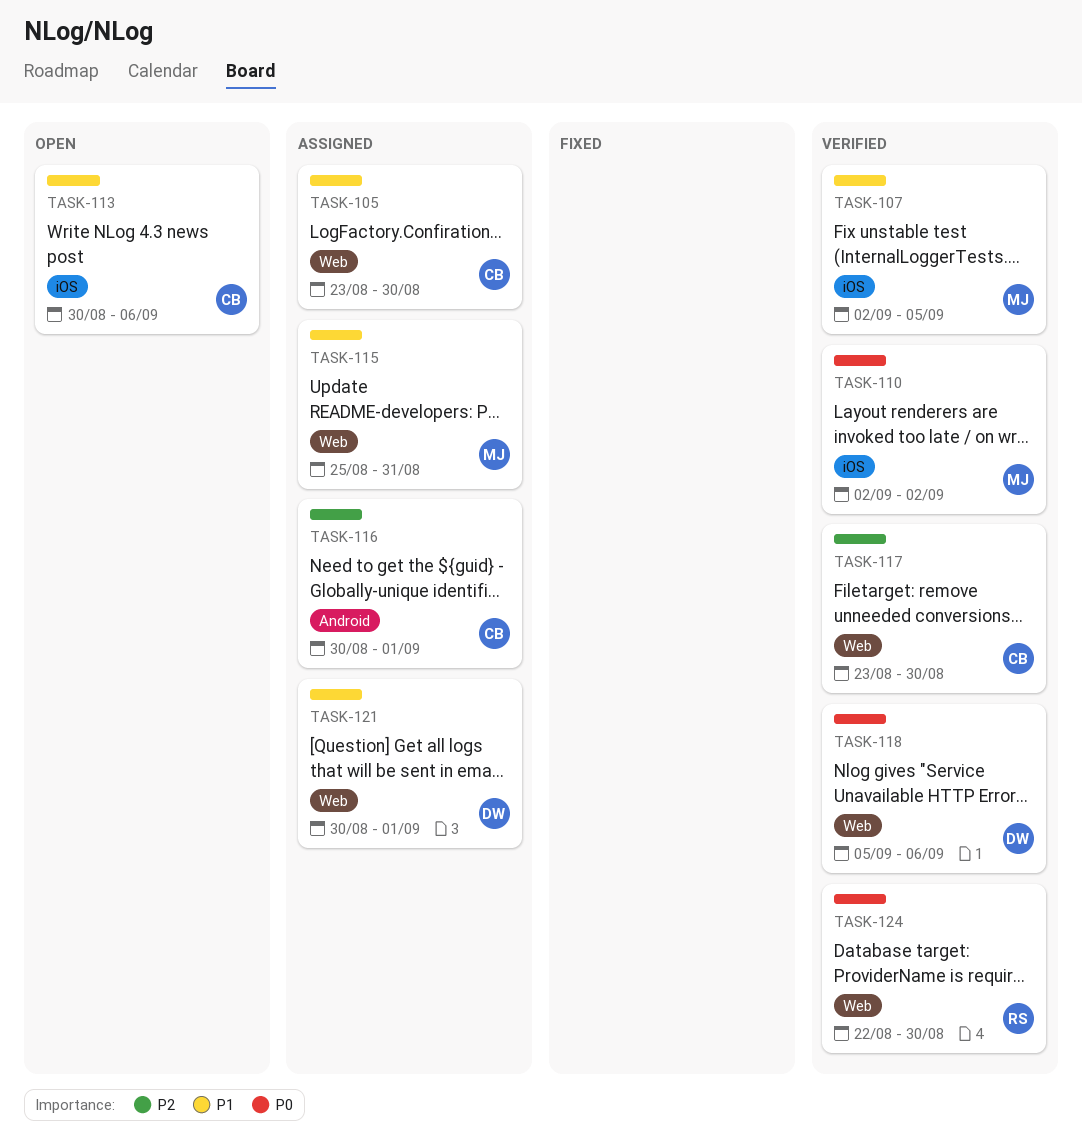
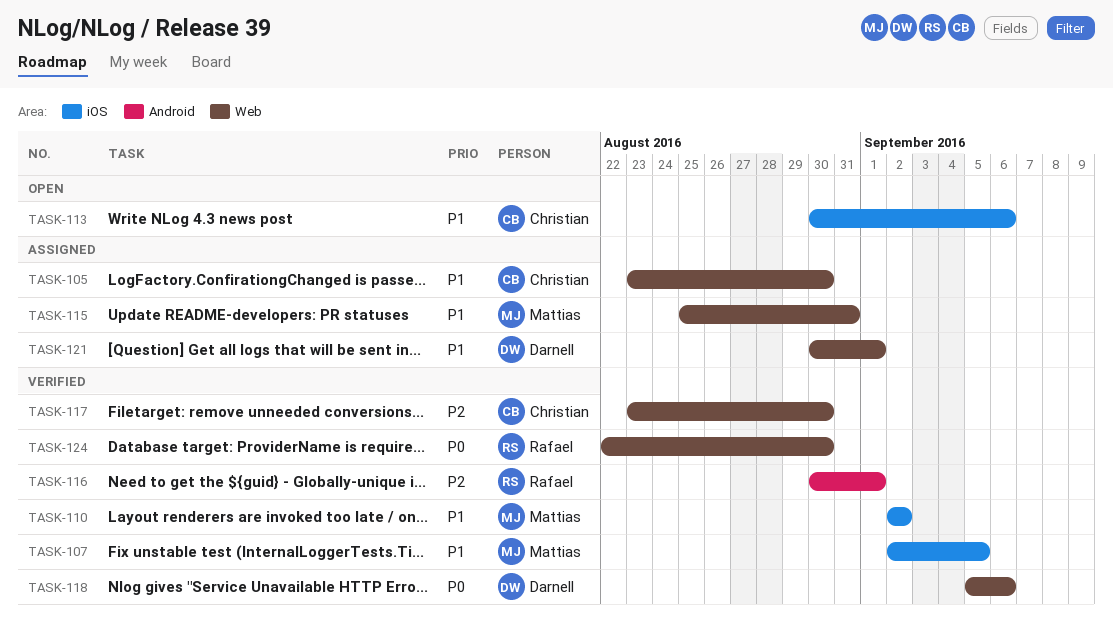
TASK-110, priority: P0 -> P1
TASK-116, status: Assigned -> Verified
TASK-116, owner: Christian -> Rafael

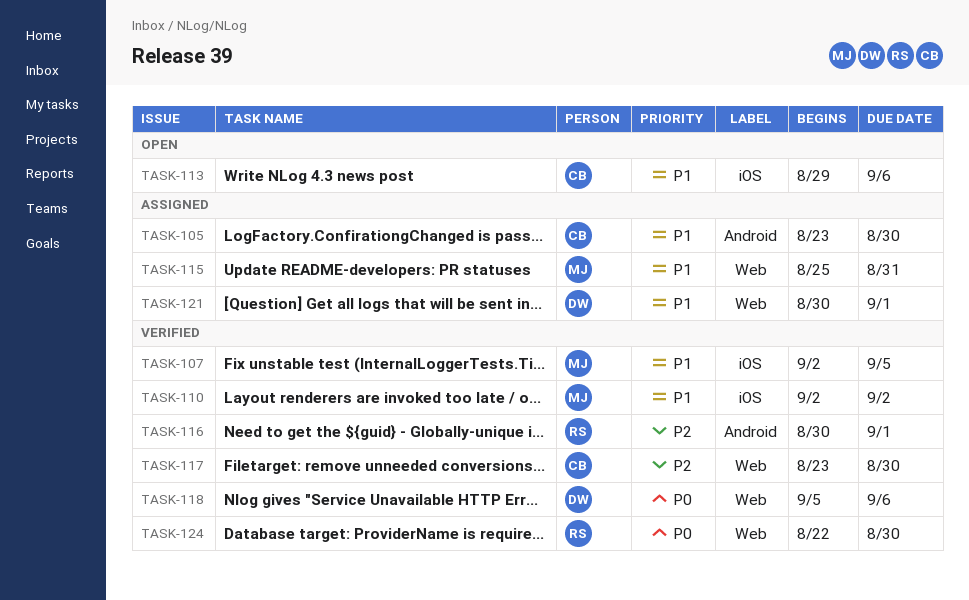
TASK-105, label: Web -> Android
TASK-113, start: Aug 30 -> Aug 29

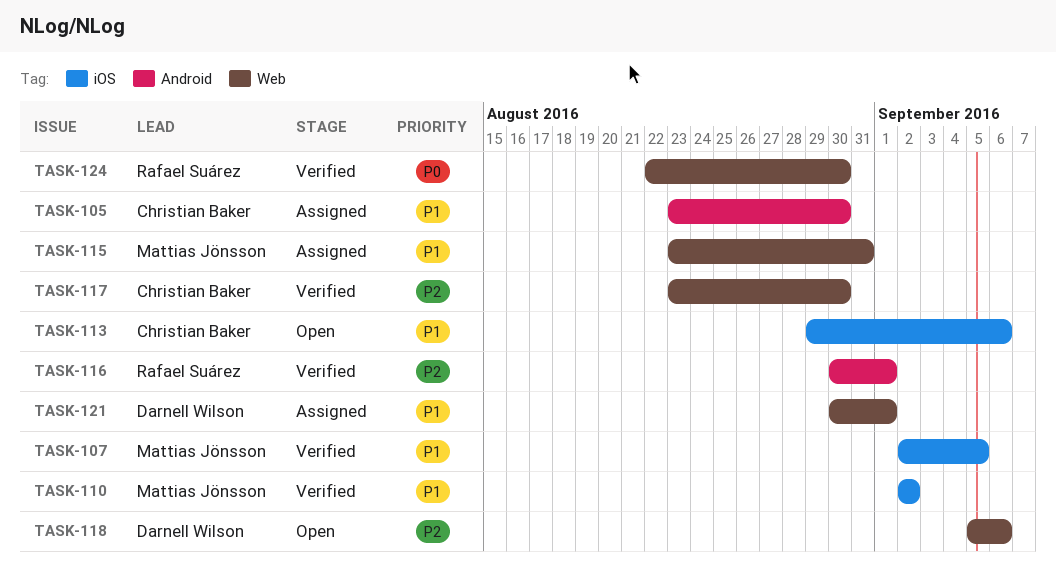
TASK-115, start: Aug 25 -> Aug 23
TASK-118, status: Verified -> Open
TASK-118, priority: P0 -> P2

